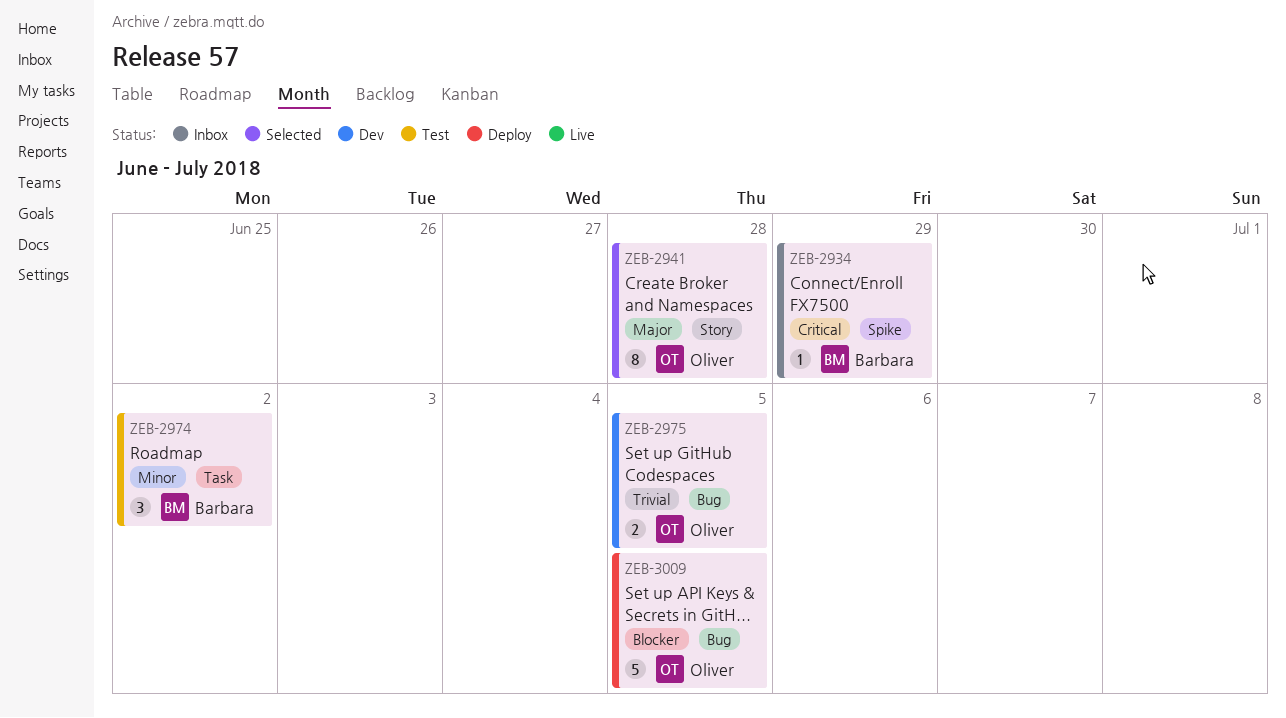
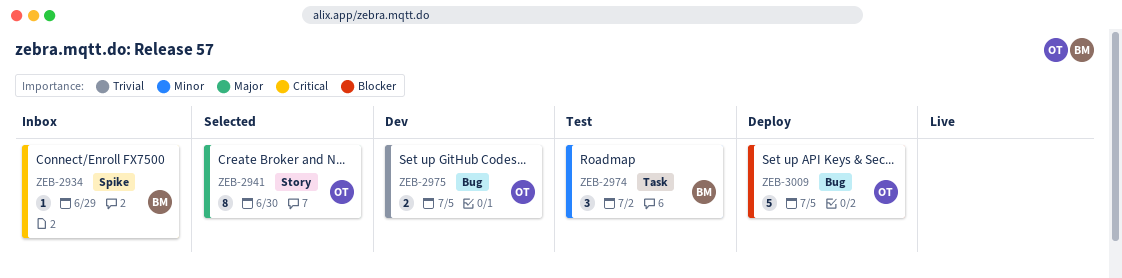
ZEB-2941, due: Jun 28 -> Jun 30

